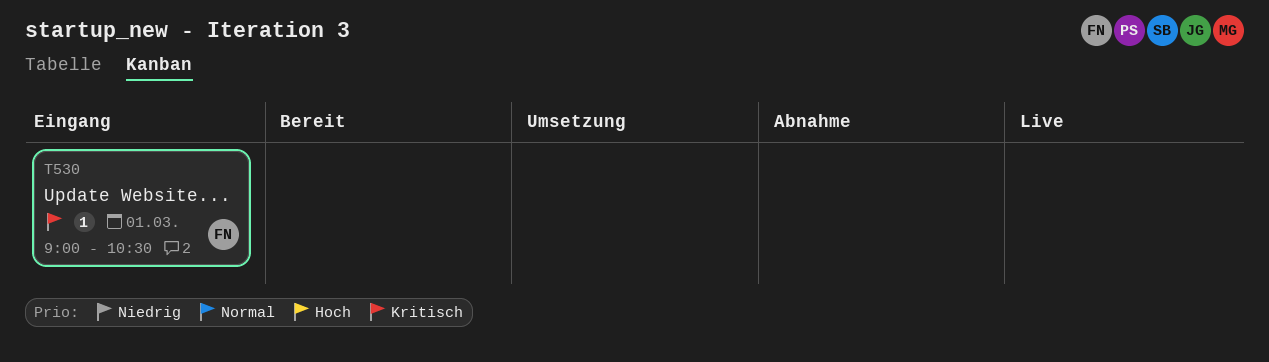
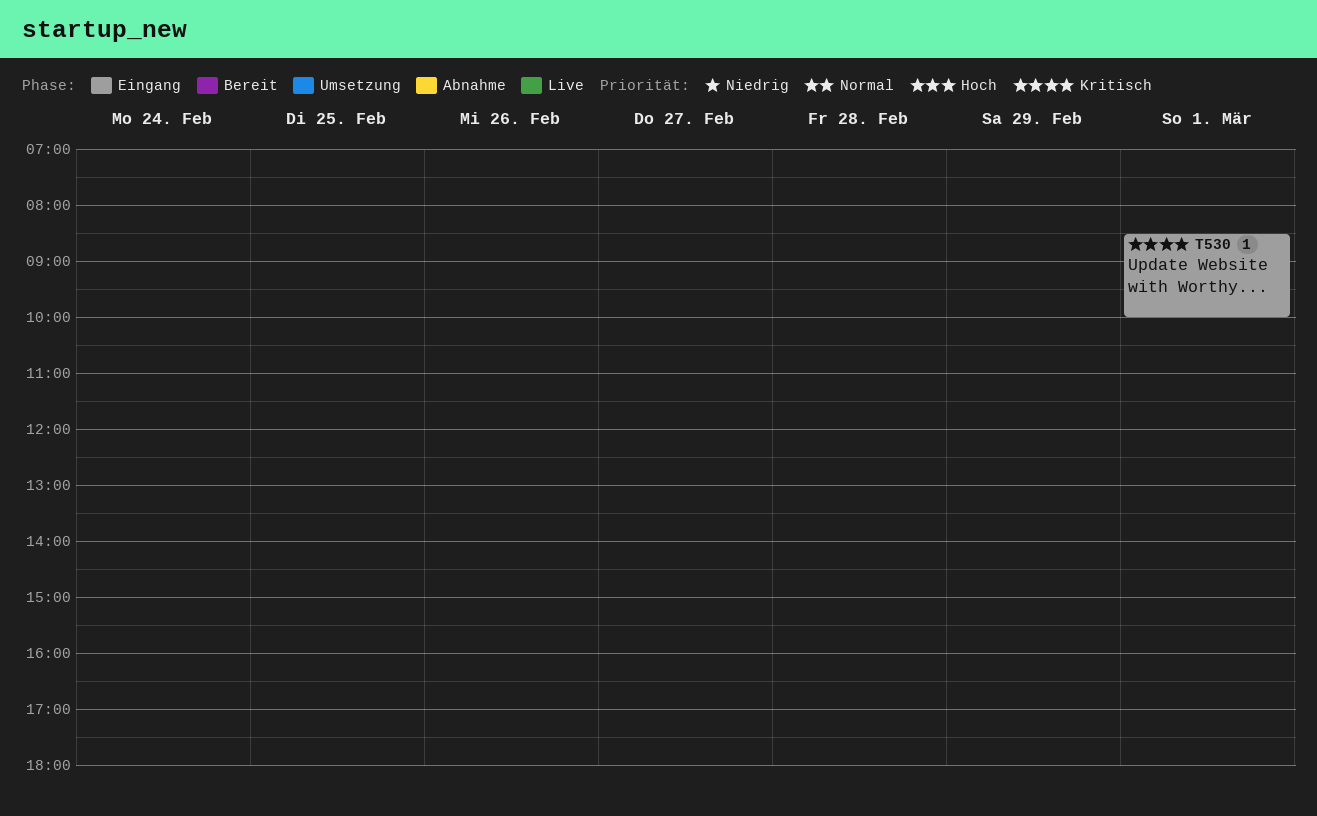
T530, begins: 09:00 -> 08:30
T530, ends: 10:30 -> 10:00

